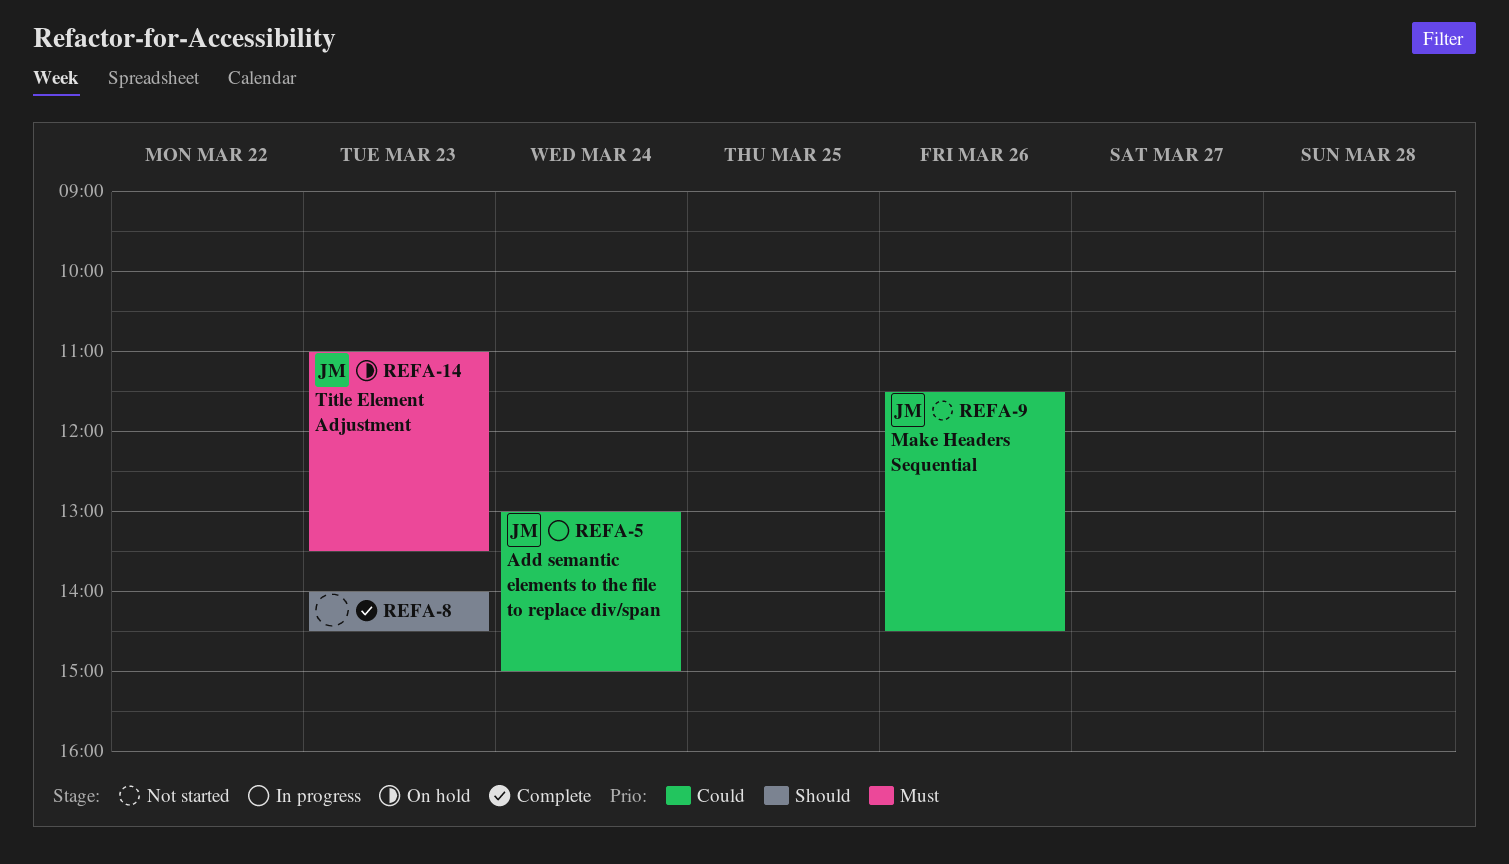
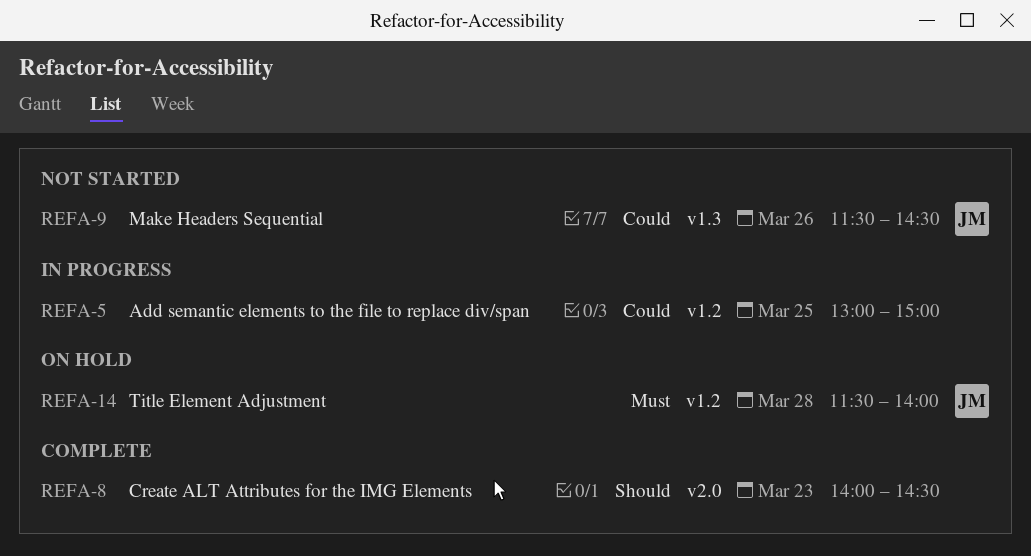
REFA-5, owner: JM -> none
REFA-5, day: Mar 24 -> Mar 25
REFA-14, day: Mar 23 -> Mar 28
REFA-14, begins: 11:00 -> 11:30
REFA-14, ends: 13:30 -> 14:00

